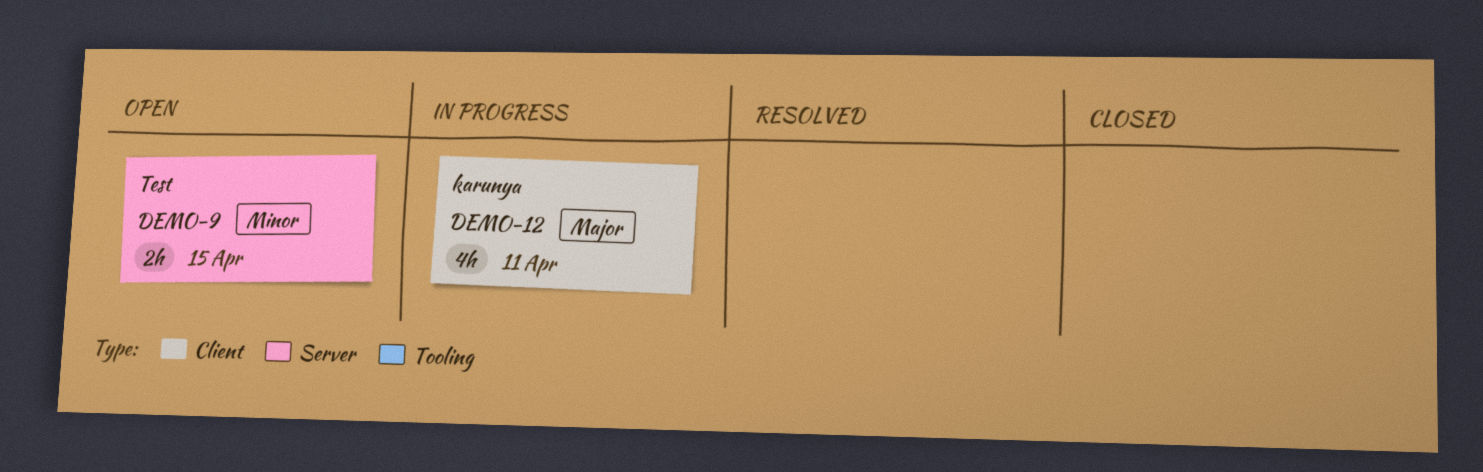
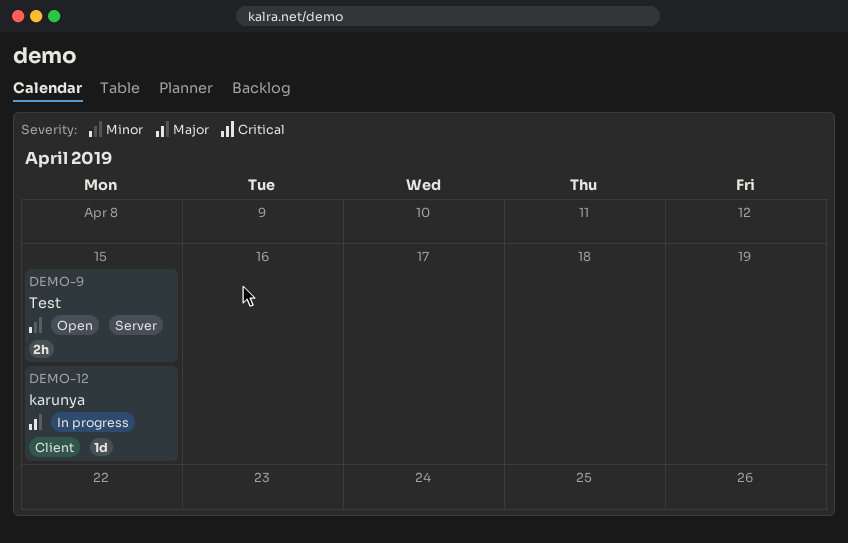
DEMO-12, estimate: 4h -> 1d
DEMO-12, due: Apr 11 -> Apr 15

